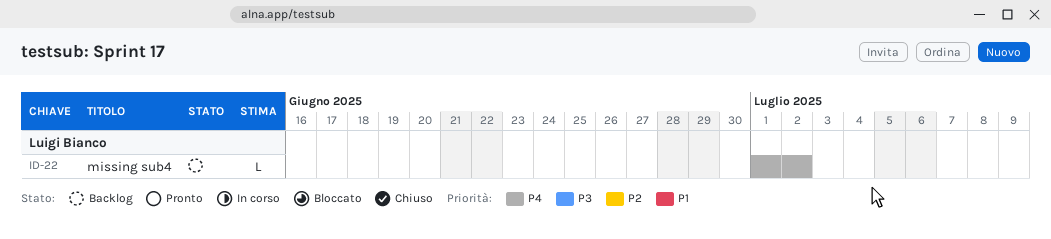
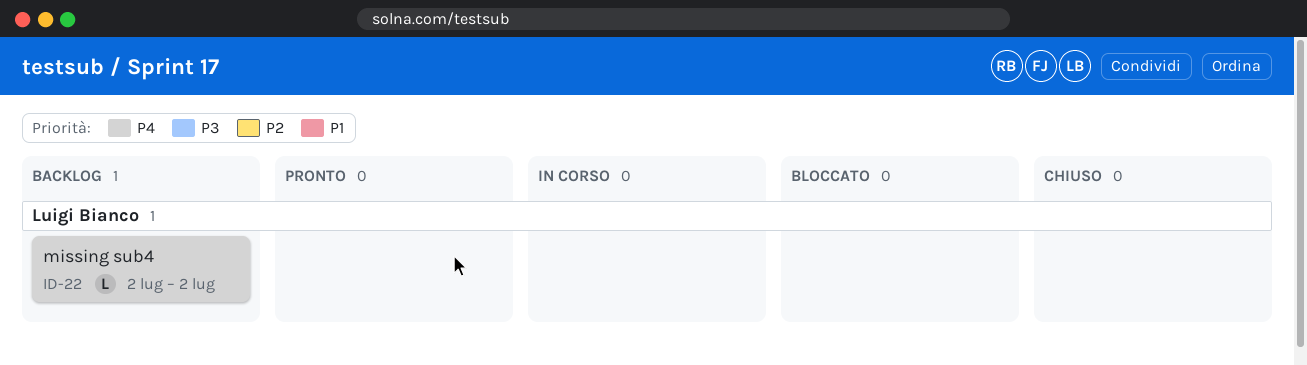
ID-22, start: Jul 1 -> Jul 2

